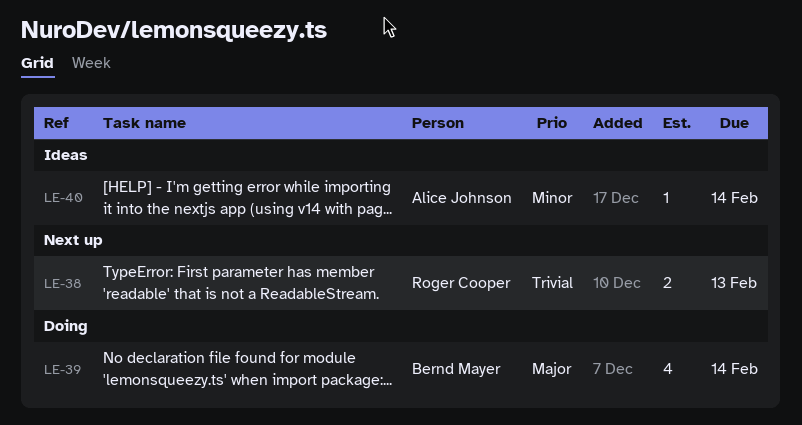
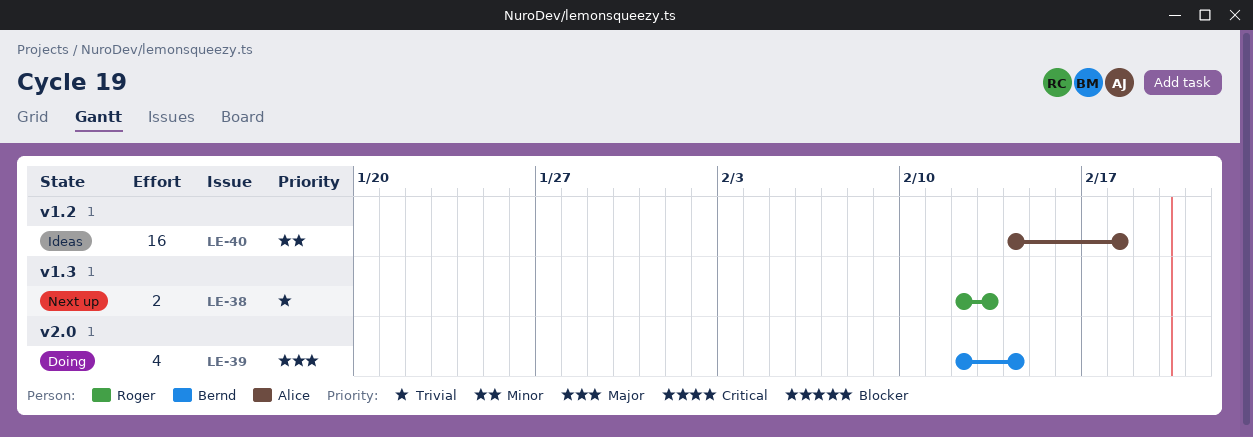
LE-40, estimate: 1 -> 16
LE-40, due: Feb 14 -> Feb 18

